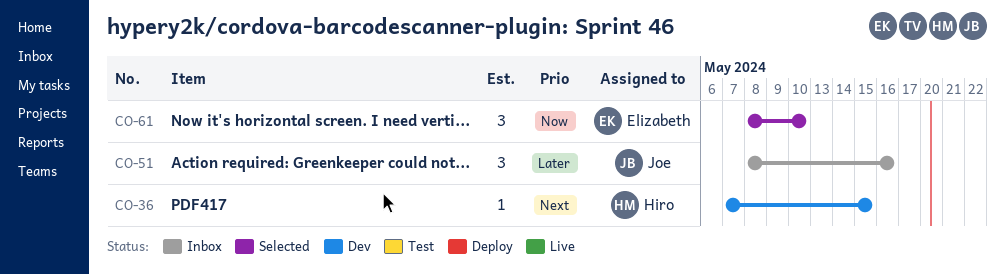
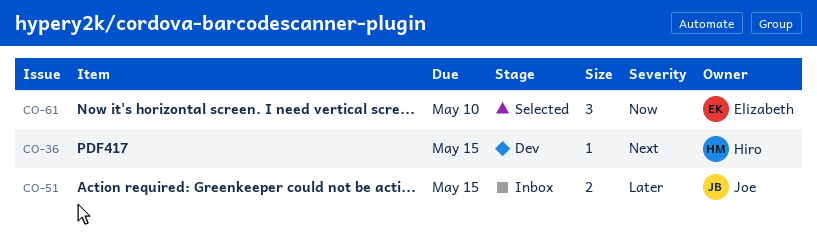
CO-51, estimate: 3 -> 2
CO-51, due: May 16 -> May 15

